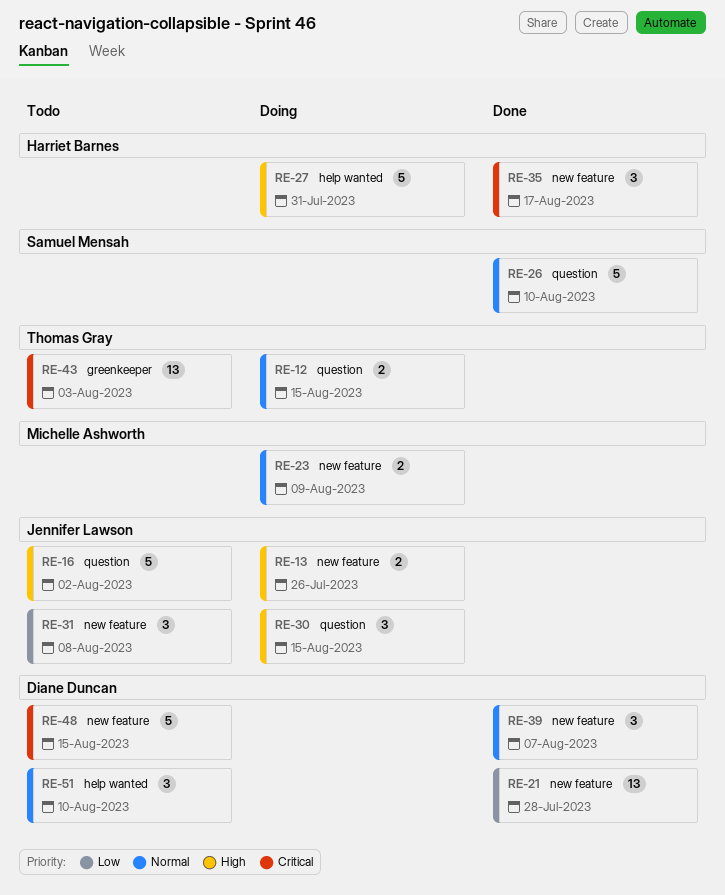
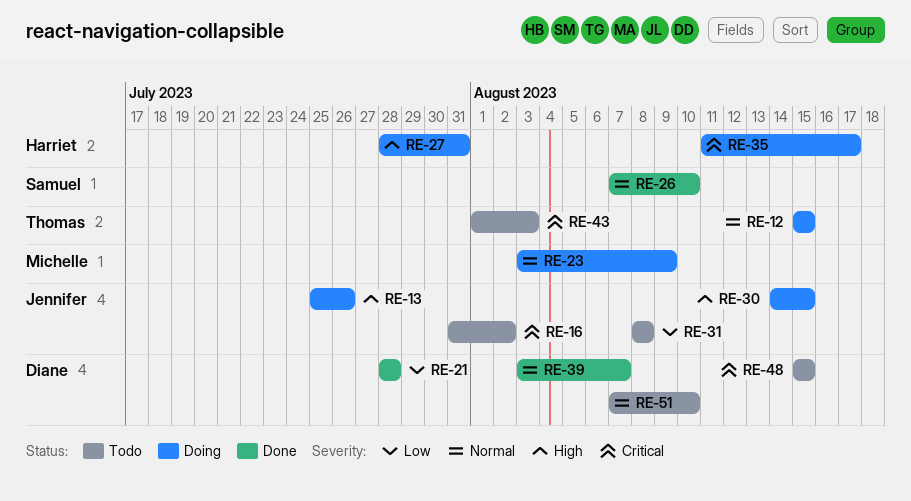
RE-16, priority: High -> Critical
RE-35, status: Done -> Doing

